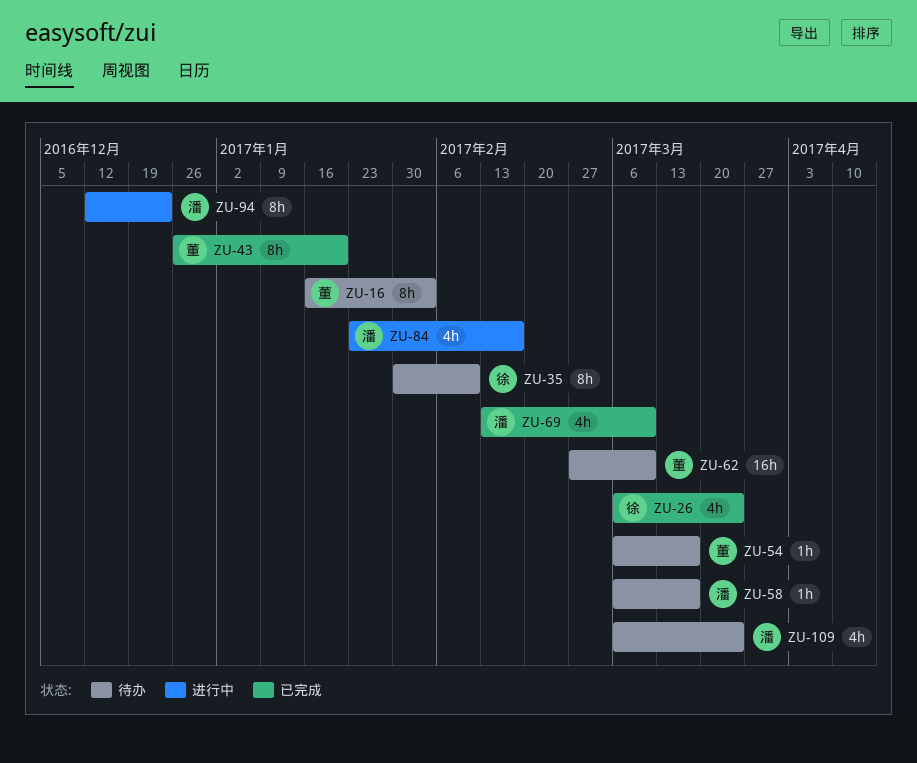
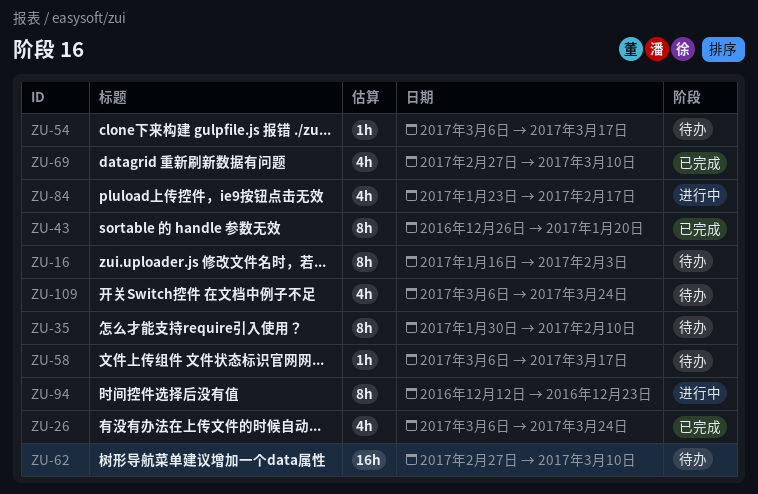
ZU-69, start: Feb 13 -> Feb 27

